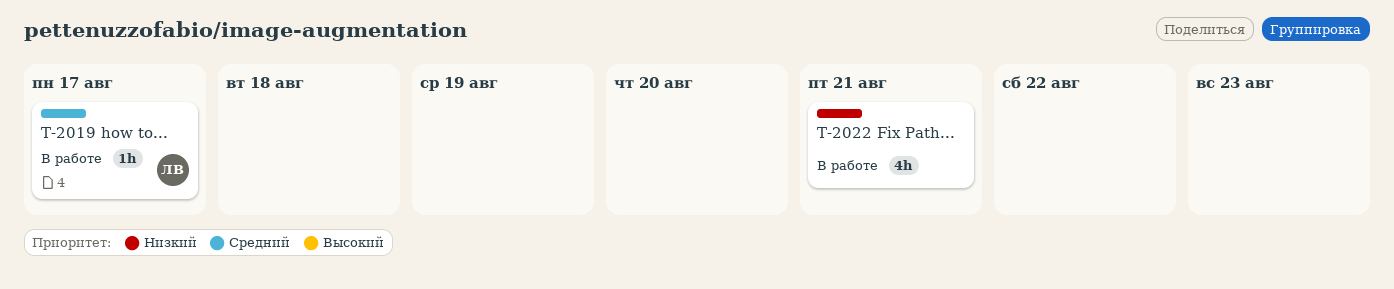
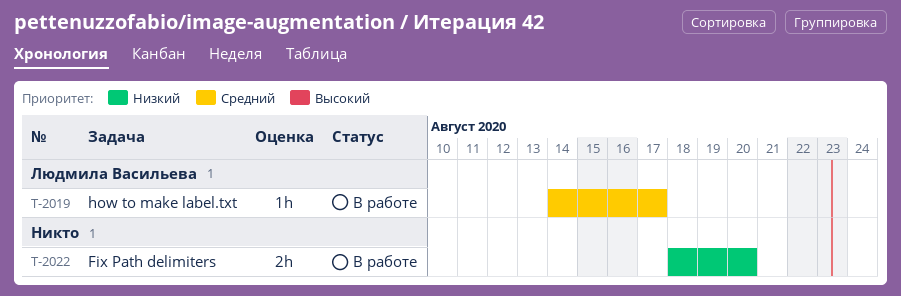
T-2022, estimate: 4h -> 2h
T-2022, due: Aug 21 -> Aug 20

